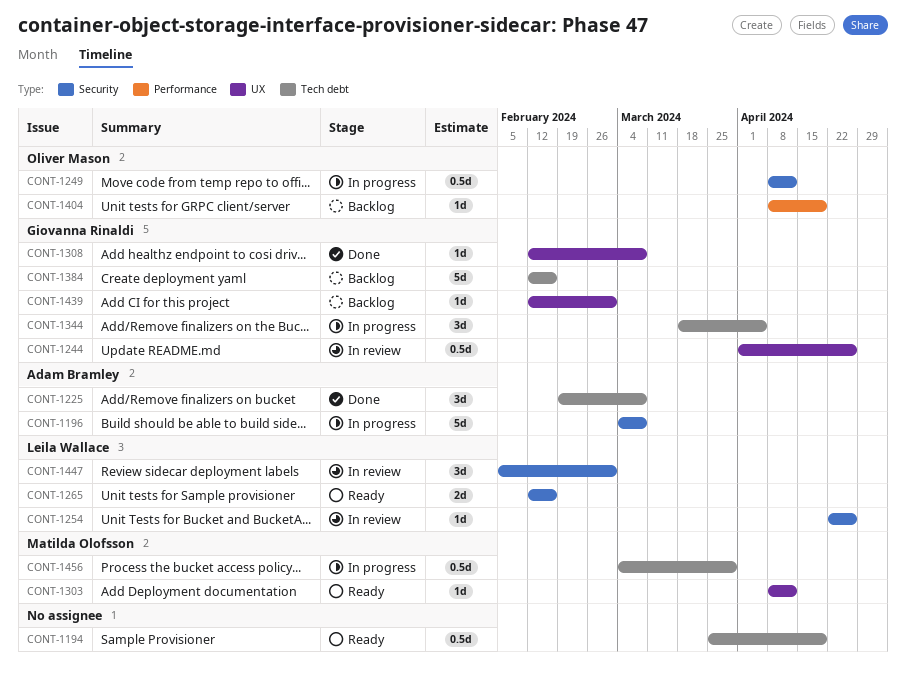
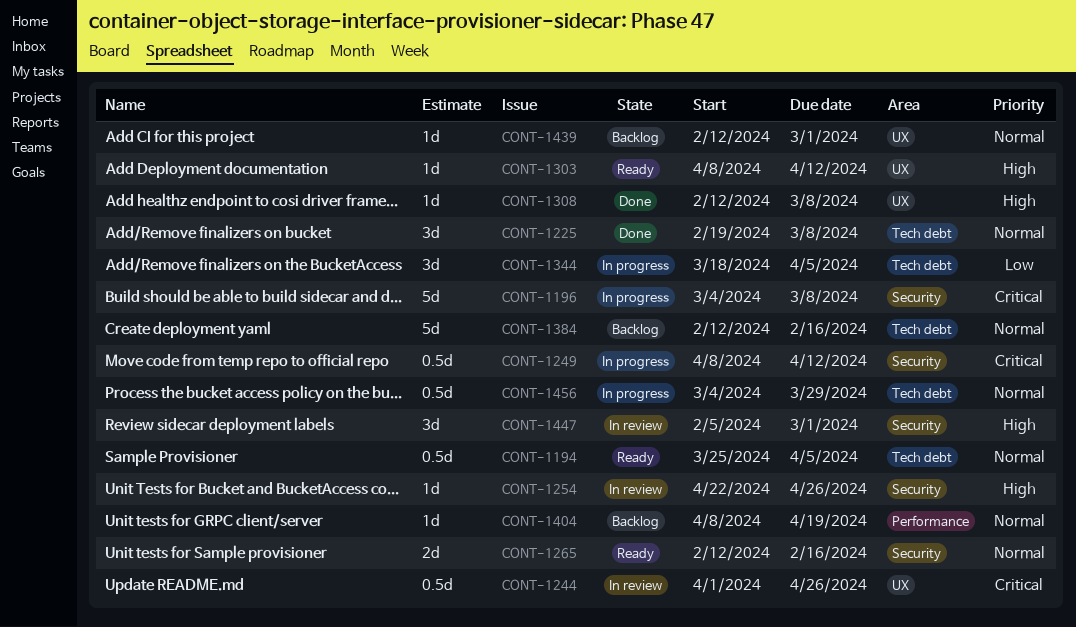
CONT-1194, due: Apr 19 -> Apr 5

